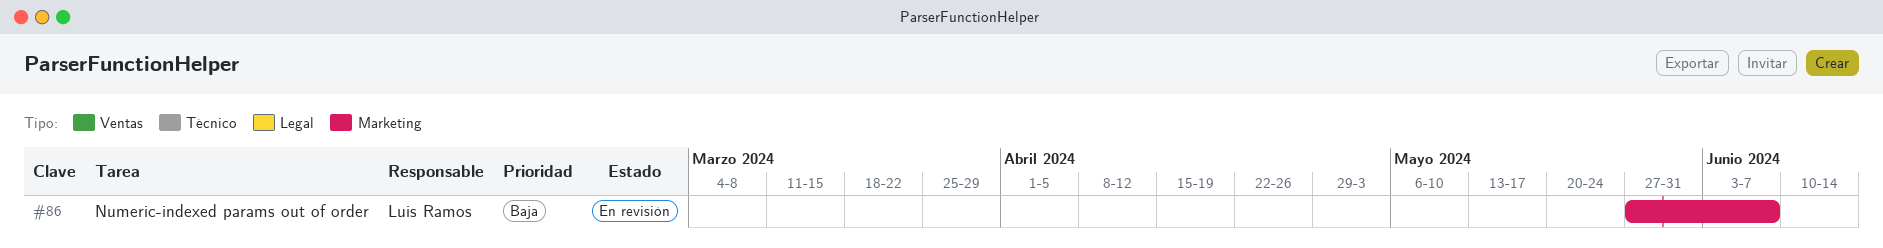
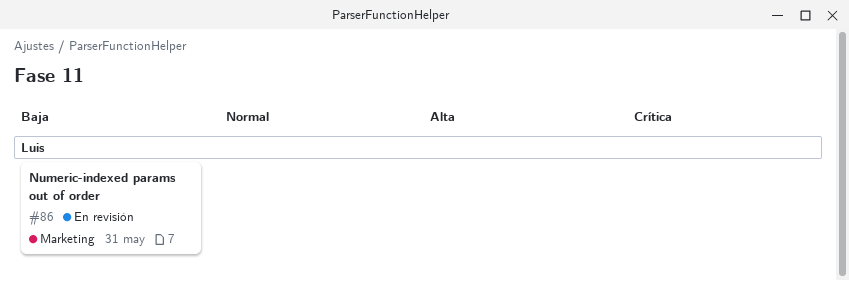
#86, due: Jun 7 -> May 31

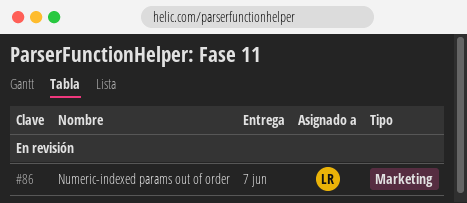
#86, due: May 31 -> Jun 7

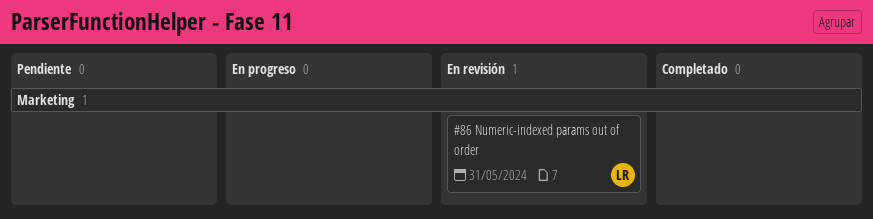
#86, due: Jun 7 -> May 31

